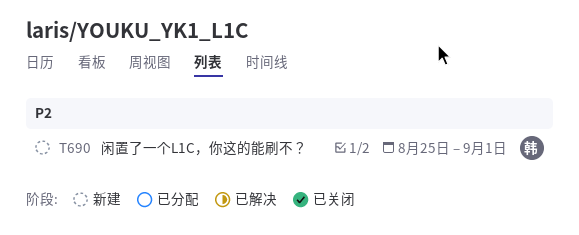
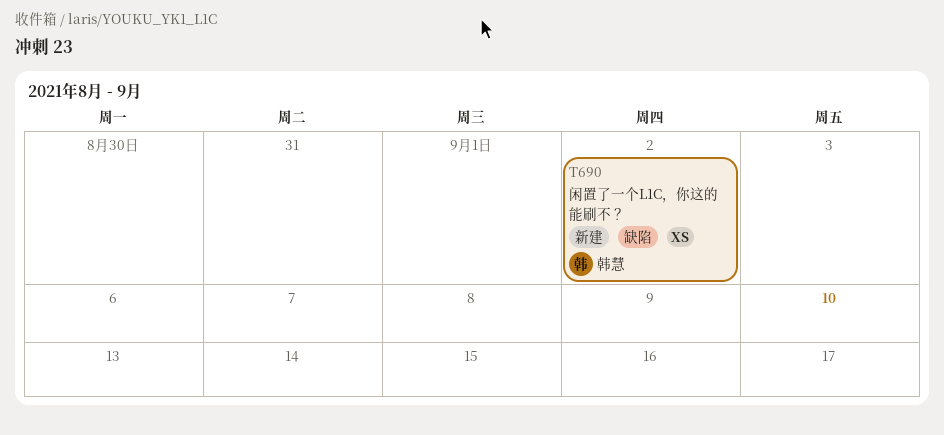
T690, due: Sep 1 -> Sep 2

